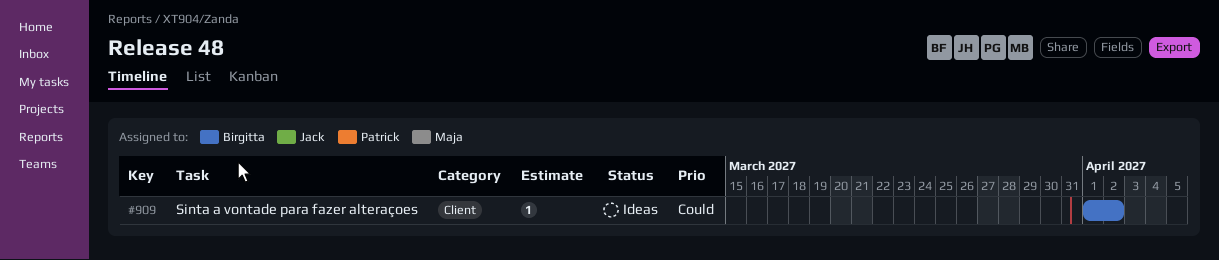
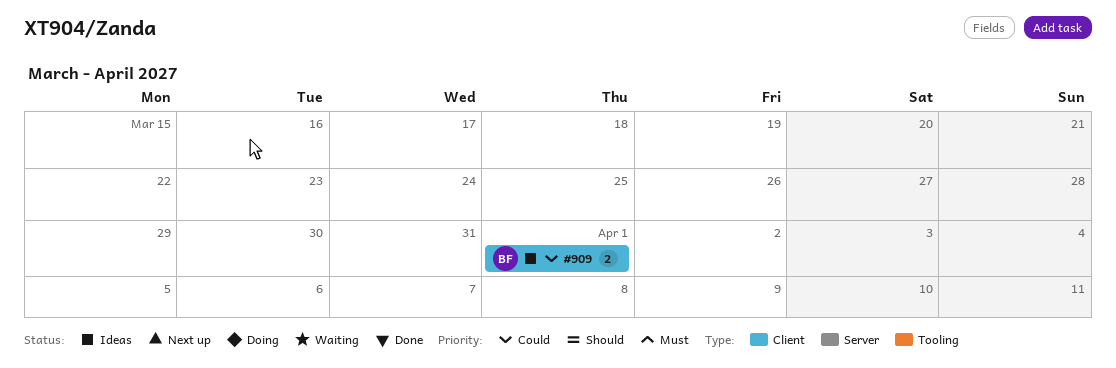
#909, estimate: 1 -> 2
#909, due: Apr 2 -> Apr 1

